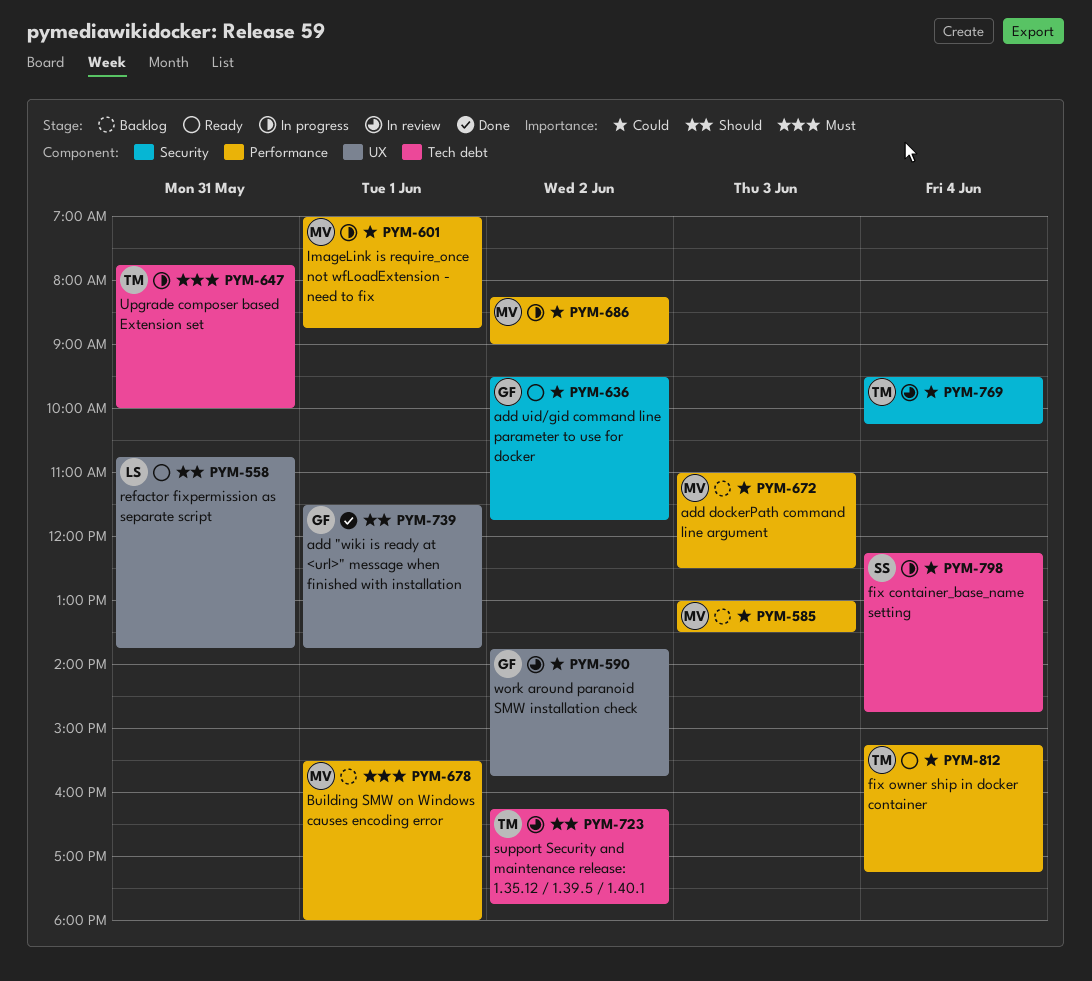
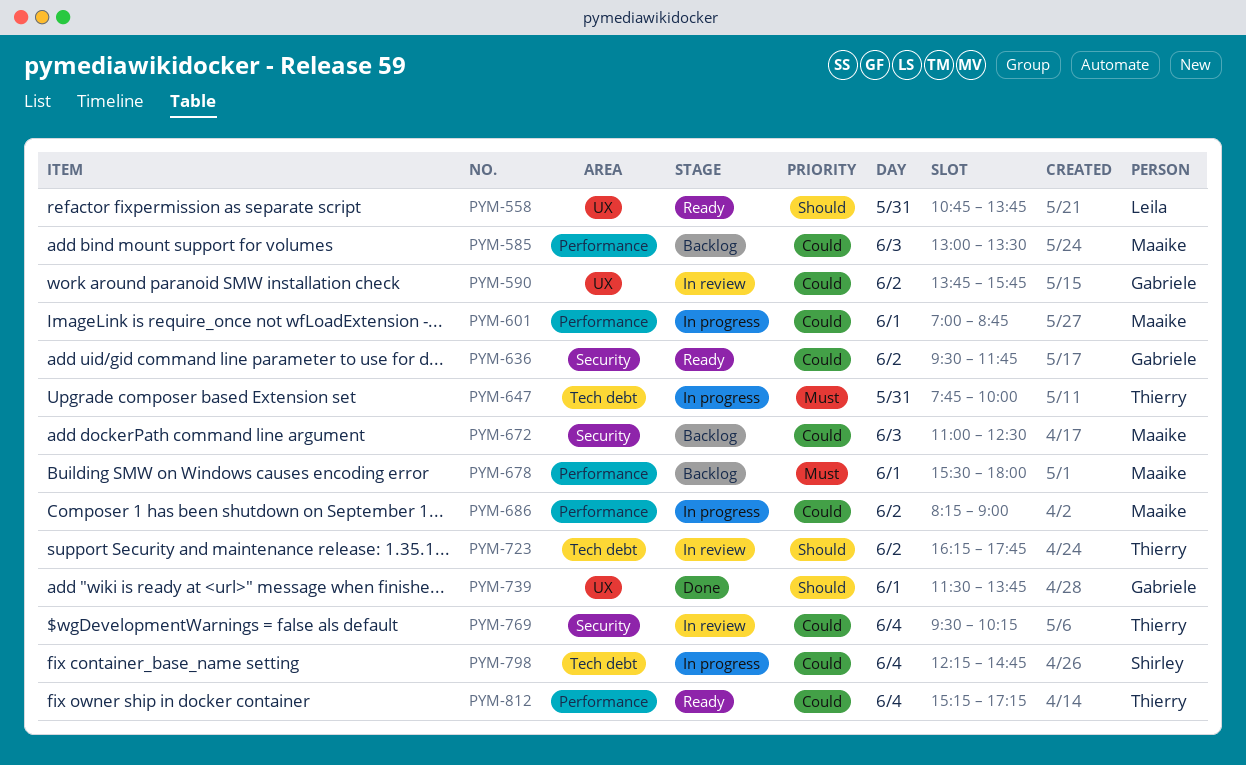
PYM-672, label: Performance -> Security

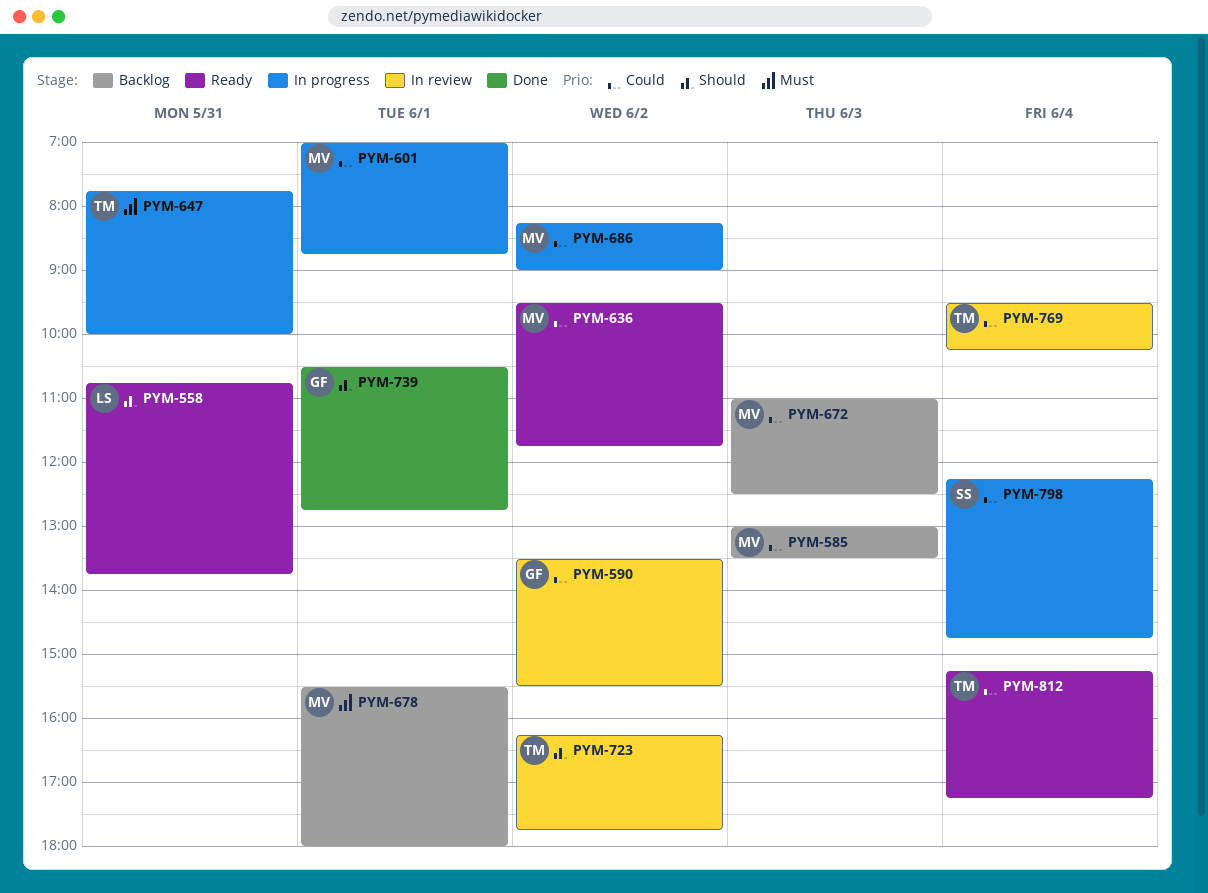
PYM-590, begins: 13:45 -> 13:30
PYM-590, ends: 15:45 -> 15:30
PYM-636, owner: Gabriele -> Maaike
PYM-739, begins: 11:30 -> 10:30
PYM-739, ends: 13:45 -> 12:45

